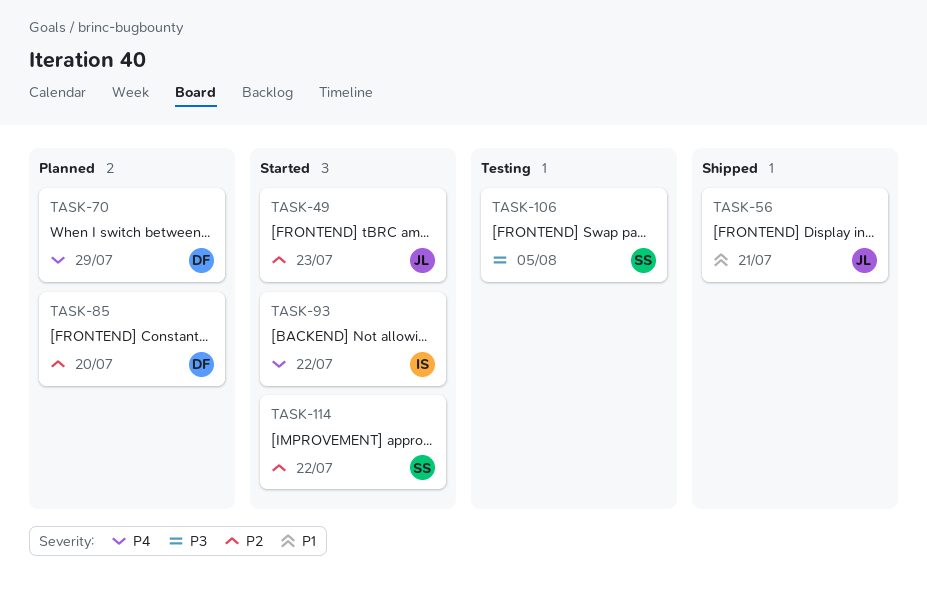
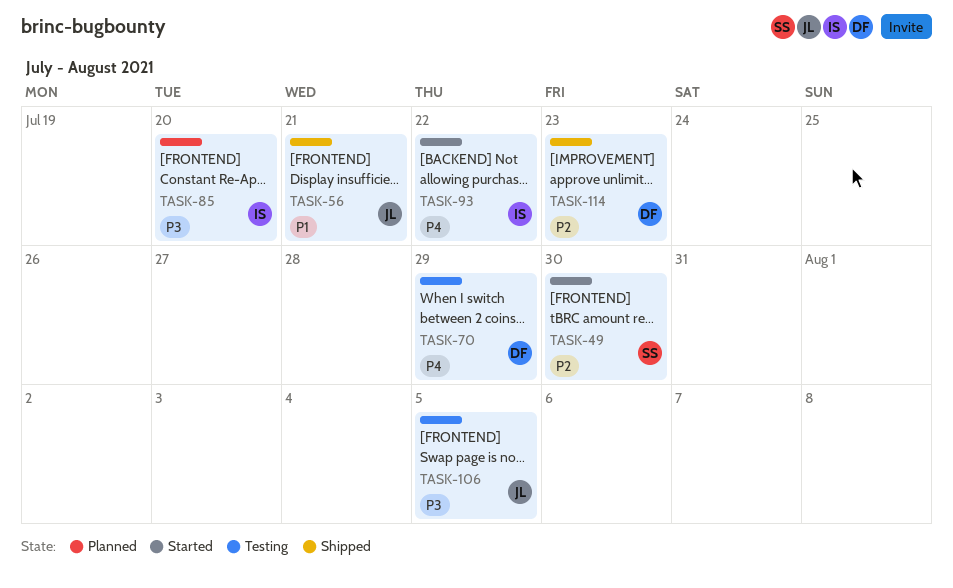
TASK-49, owner: JL -> SS
TASK-49, due: Jul 23 -> Jul 30
TASK-70, status: Planned -> Testing
TASK-85, owner: DF -> IS
TASK-85, priority: P2 -> P3
TASK-106, owner: SS -> JL
TASK-114, status: Started -> Shipped
TASK-114, owner: SS -> DF
TASK-114, due: Jul 22 -> Jul 23

